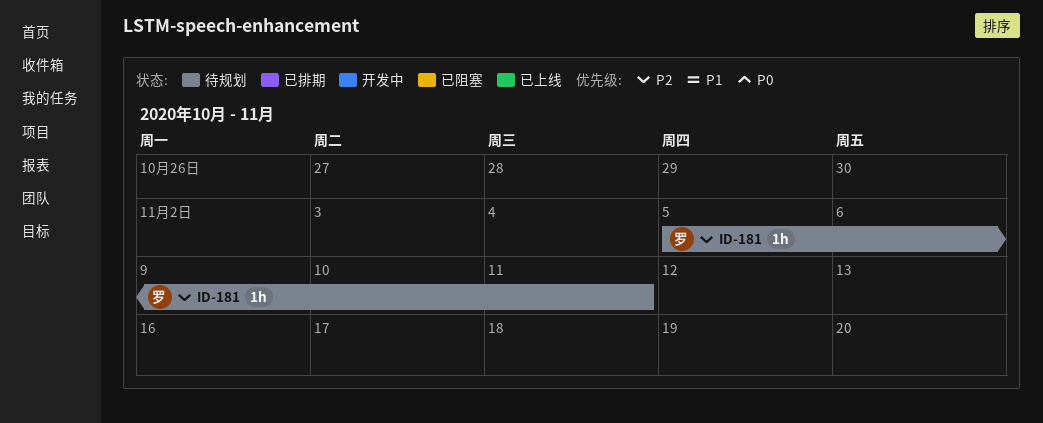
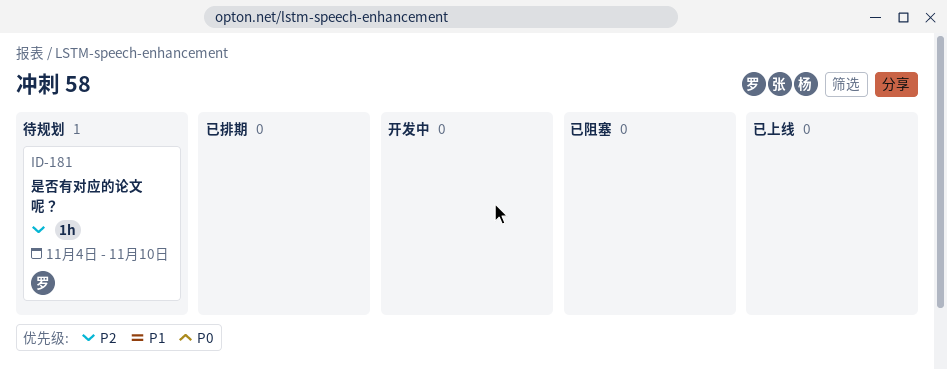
ID-181, start: Nov 5 -> Nov 4
ID-181, due: Nov 11 -> Nov 10

